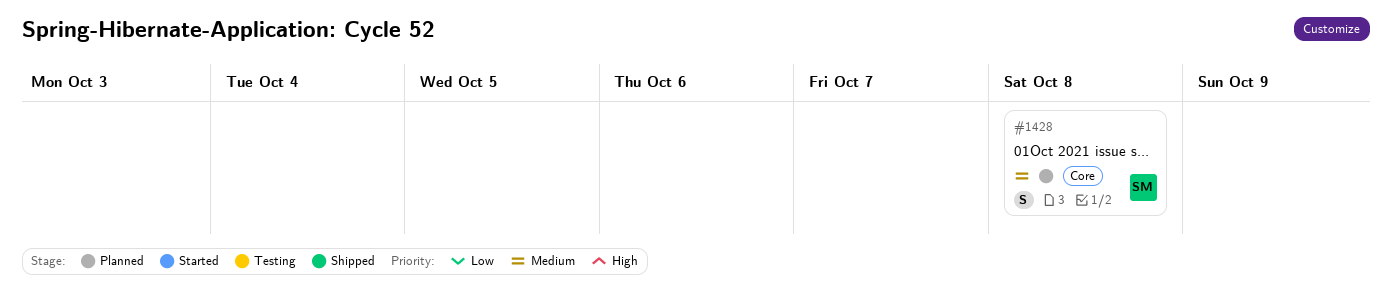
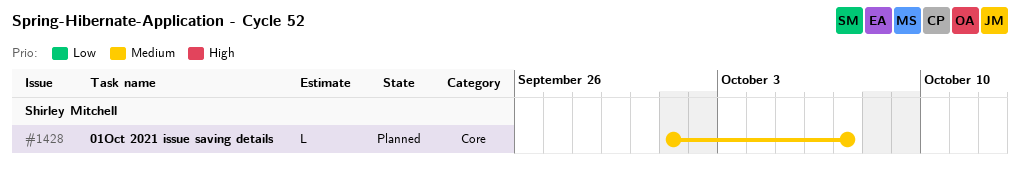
#1428, estimate: S -> L
#1428, due: Oct 8 -> Oct 7

